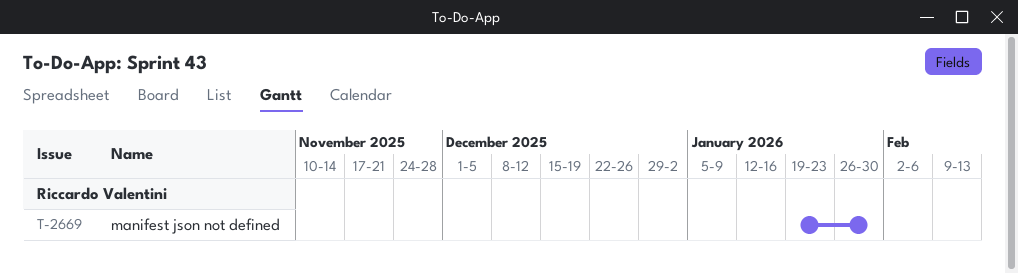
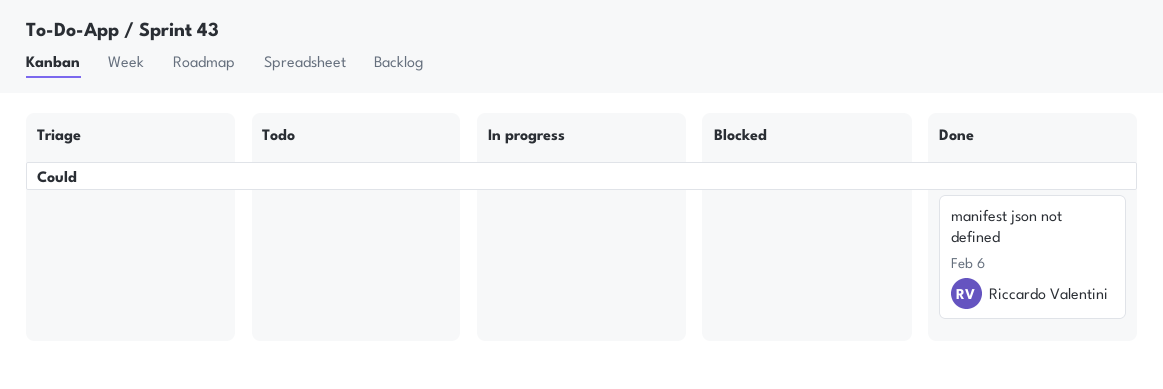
manifest json not defined, due: Jan 30 -> Feb 6

